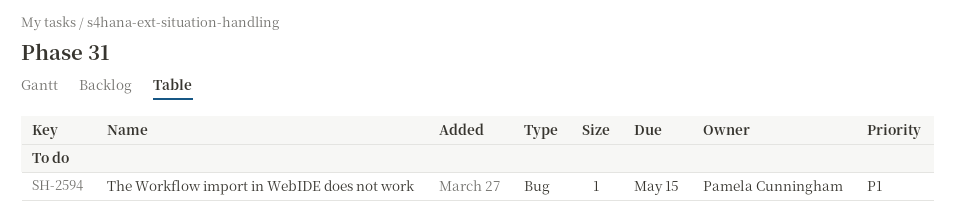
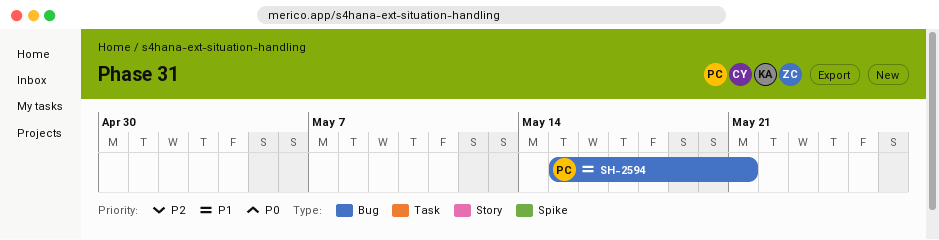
SH-2594, due: May 15 -> May 21

